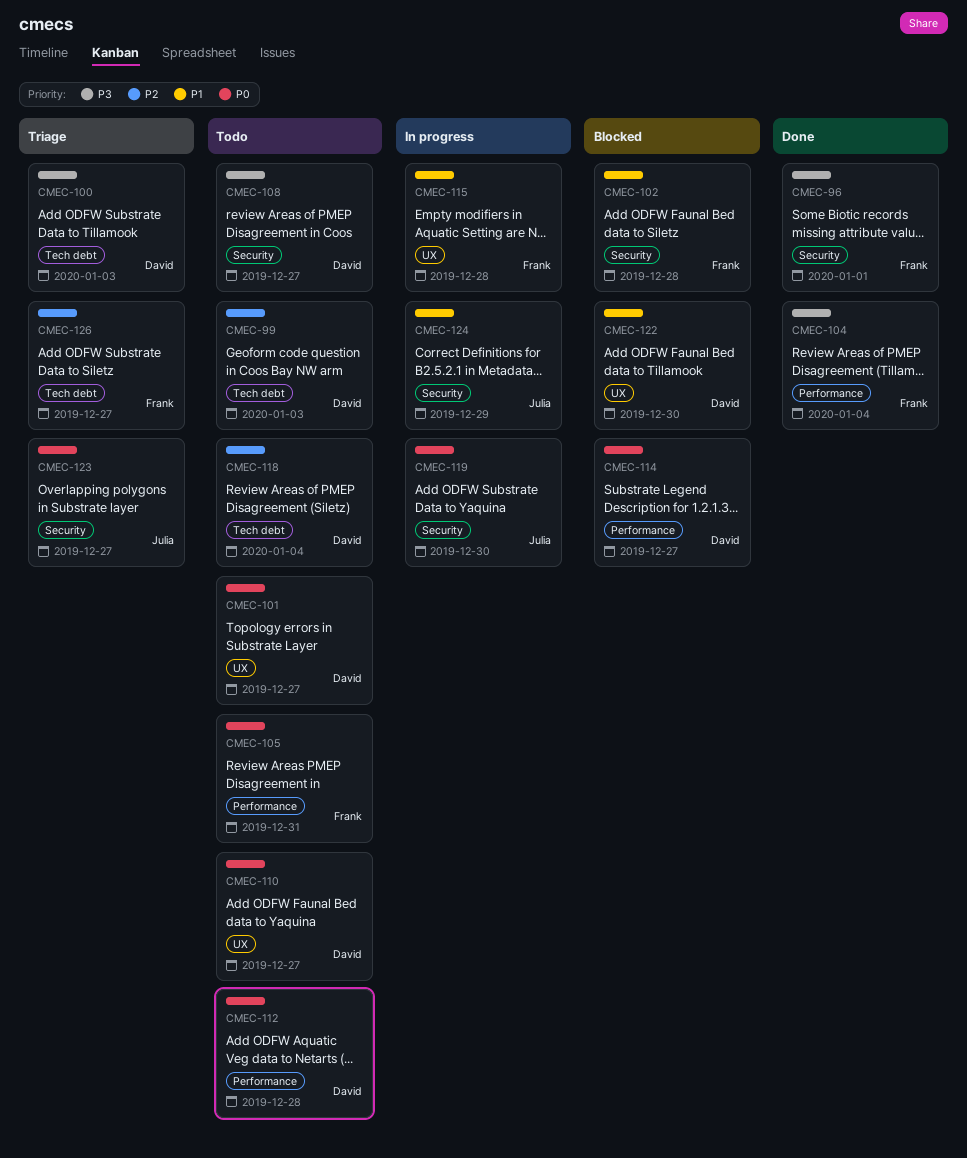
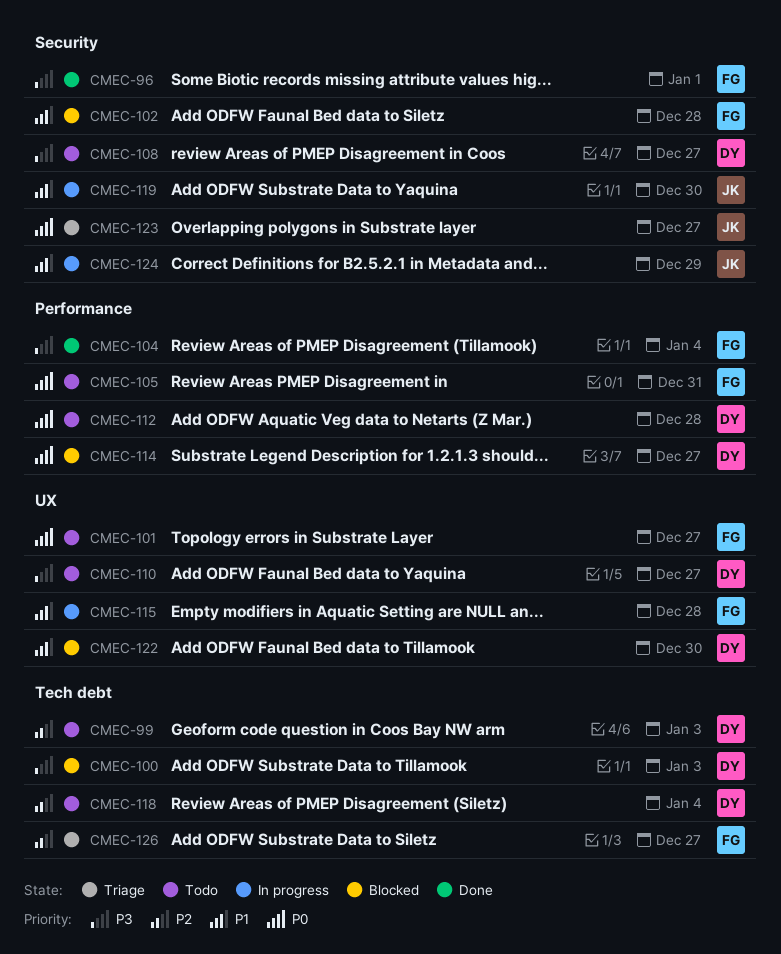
CMEC-100, status: Triage -> Blocked
CMEC-101, owner: David -> Frank
CMEC-110, priority: P0 -> P3
CMEC-119, priority: P0 -> P1

